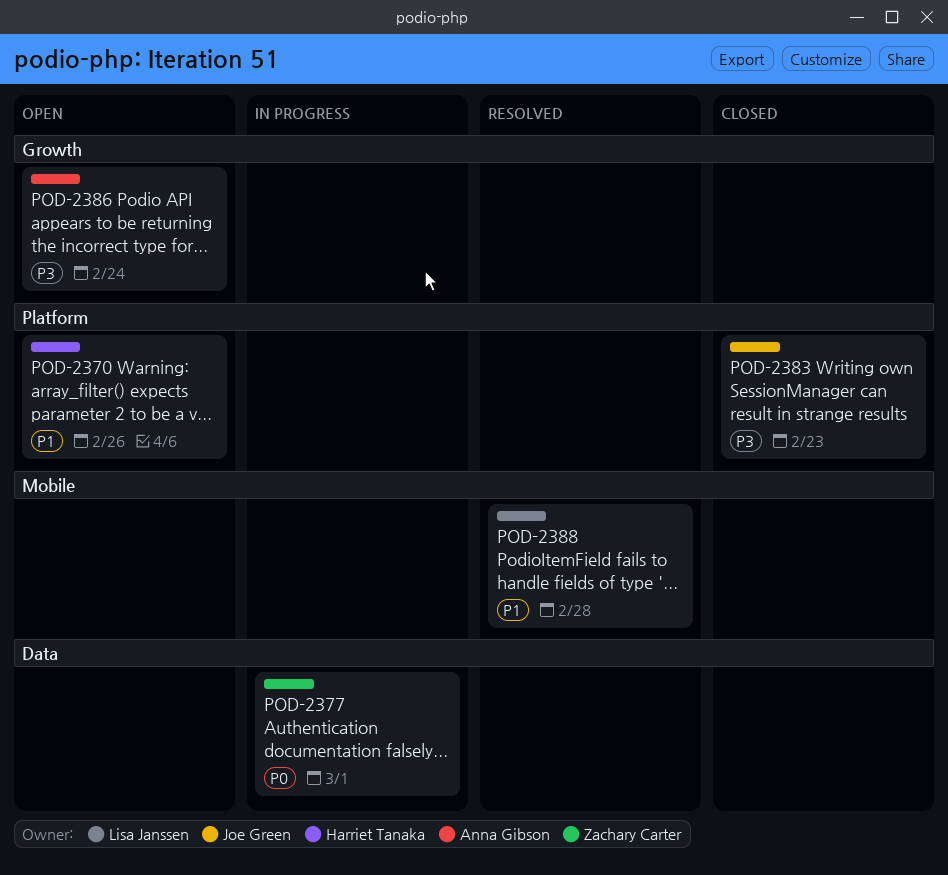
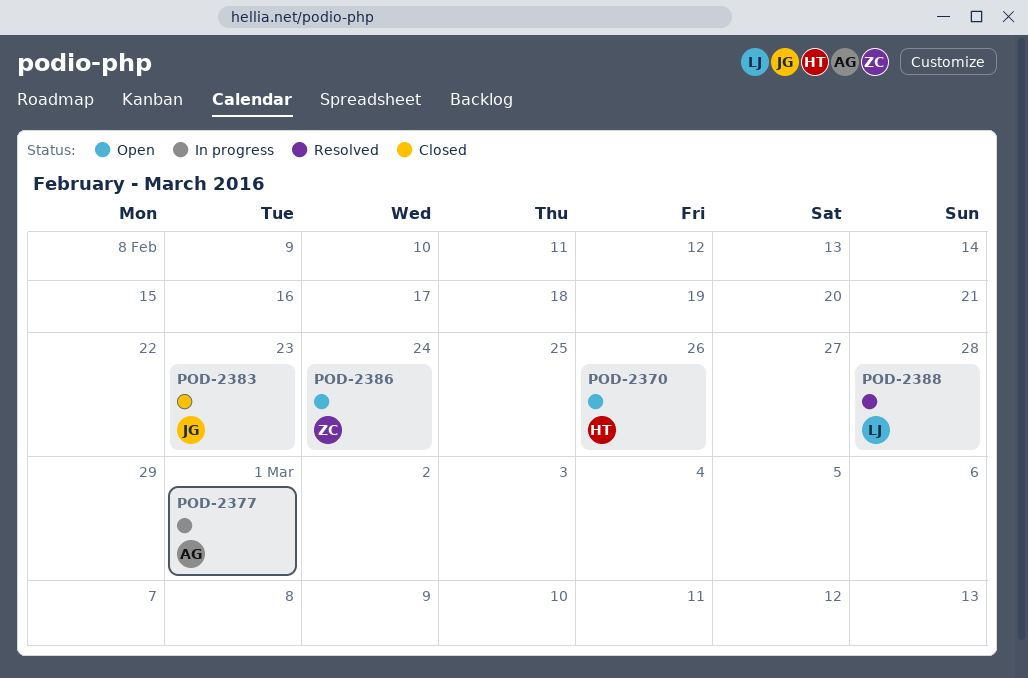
POD-2377, owner: Zachary Carter -> Anna Gibson
POD-2386, owner: Anna Gibson -> Zachary Carter

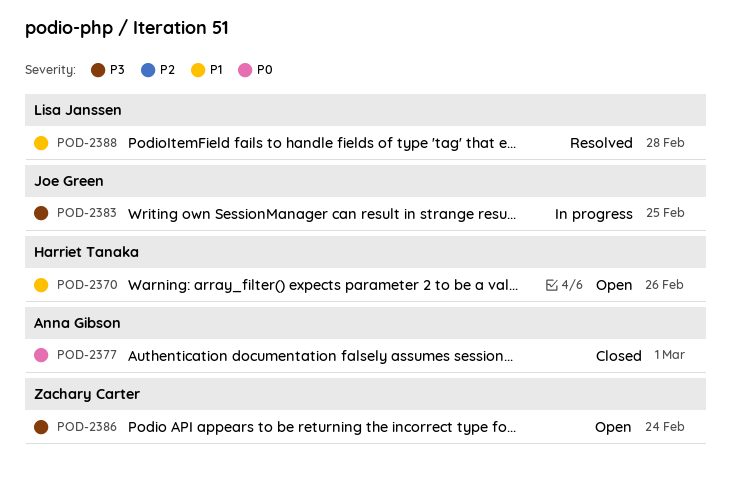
POD-2377, status: In progress -> Closed
POD-2383, status: Closed -> In progress
POD-2383, due: Feb 23 -> Feb 25

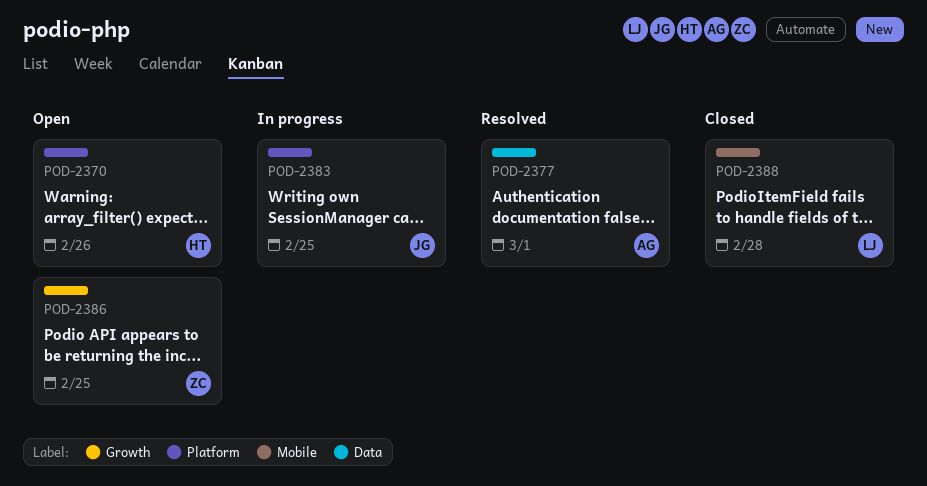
POD-2377, status: Closed -> Resolved
POD-2386, due: Feb 24 -> Feb 25
POD-2388, status: Resolved -> Closed

